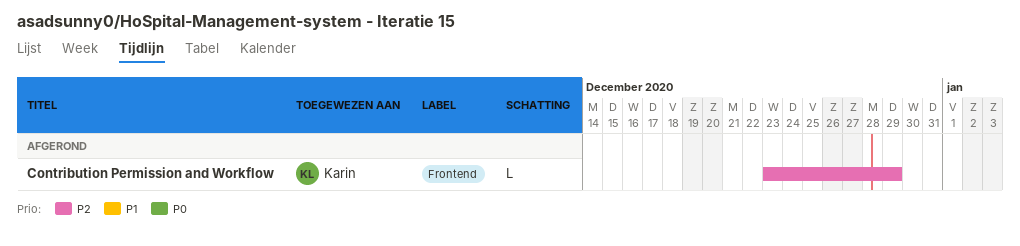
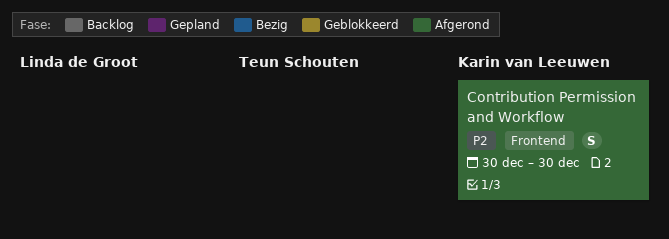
Contribution Permission and Workflow, estimate: L -> S
Contribution Permission and Workflow, start: Dec 23 -> Dec 30
Contribution Permission and Workflow, due: Dec 29 -> Dec 30

